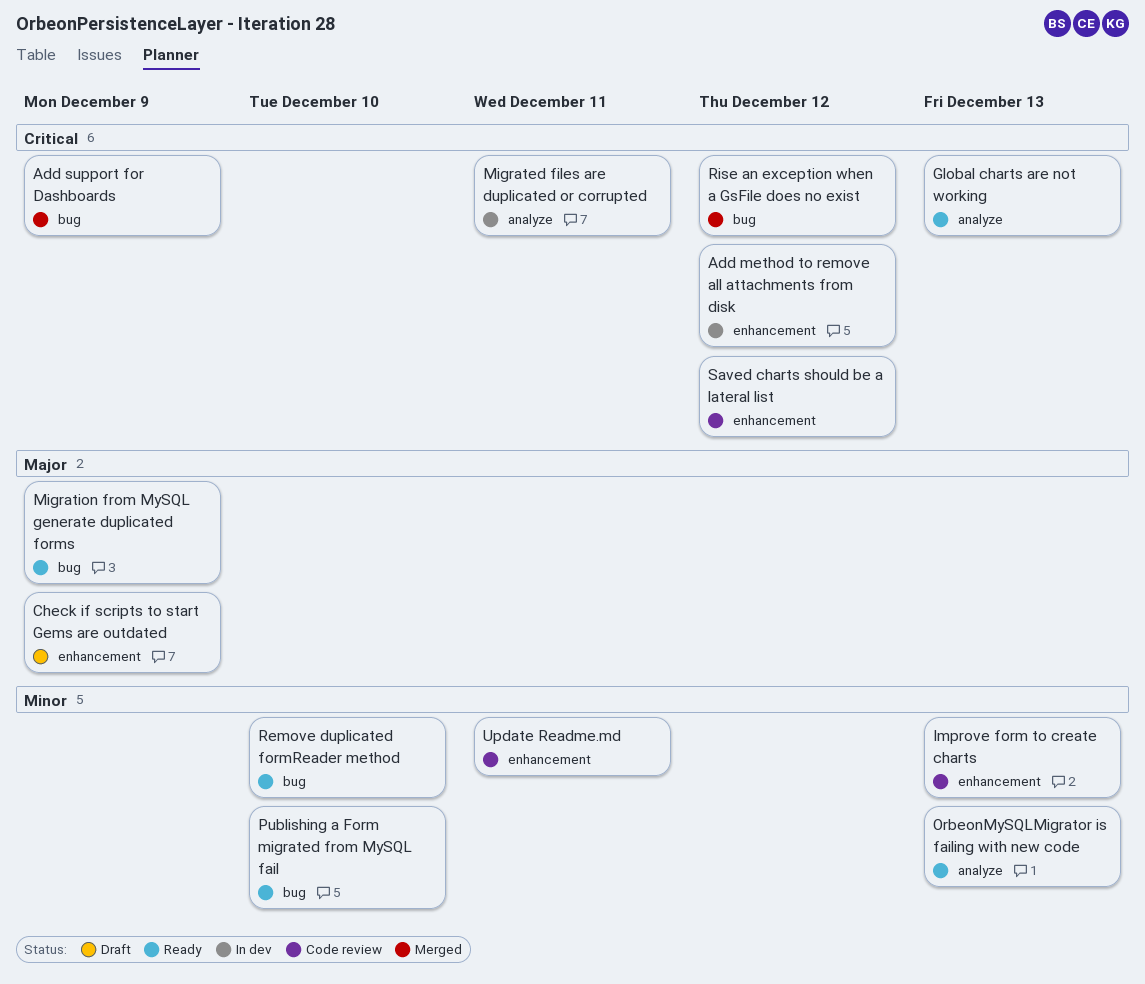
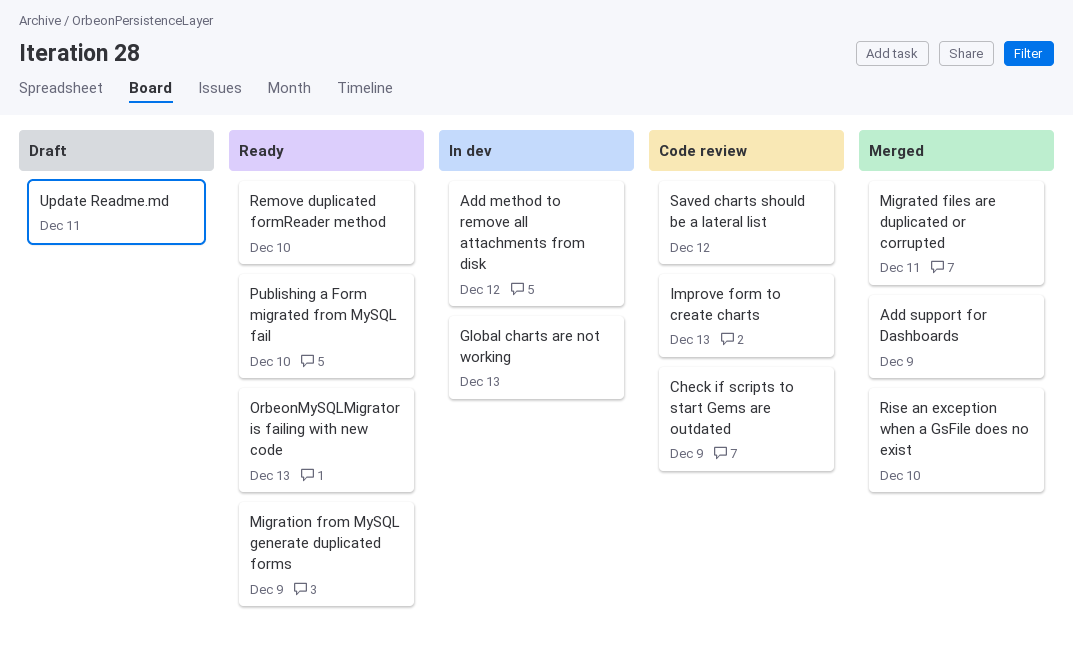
Check if scripts to start Gems are outdated, status: Draft -> Code review
Global charts are not working, status: Ready -> In dev
Migrated files are duplicated or corrupted, status: In dev -> Merged
Rise an exception when a GsFile does no exist, due: Dec 12 -> Dec 10
Update Readme.md, status: Code review -> Draft

